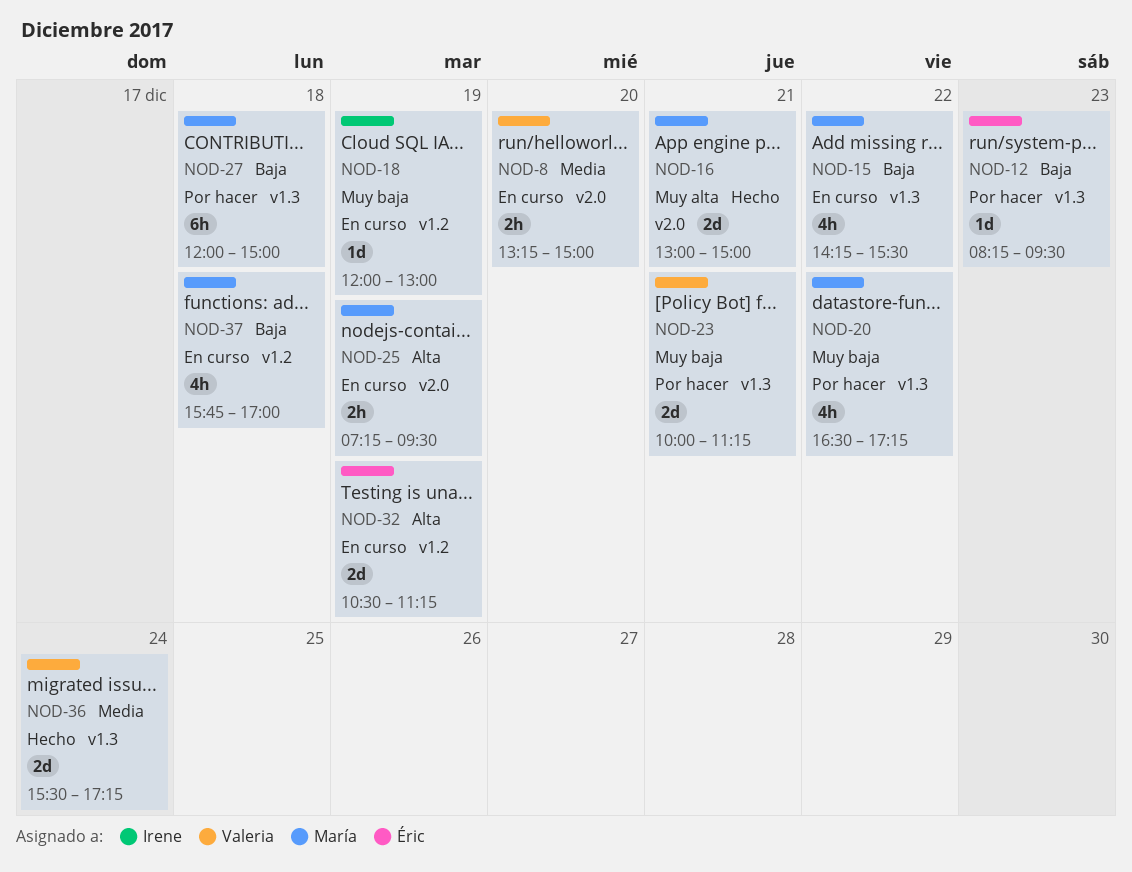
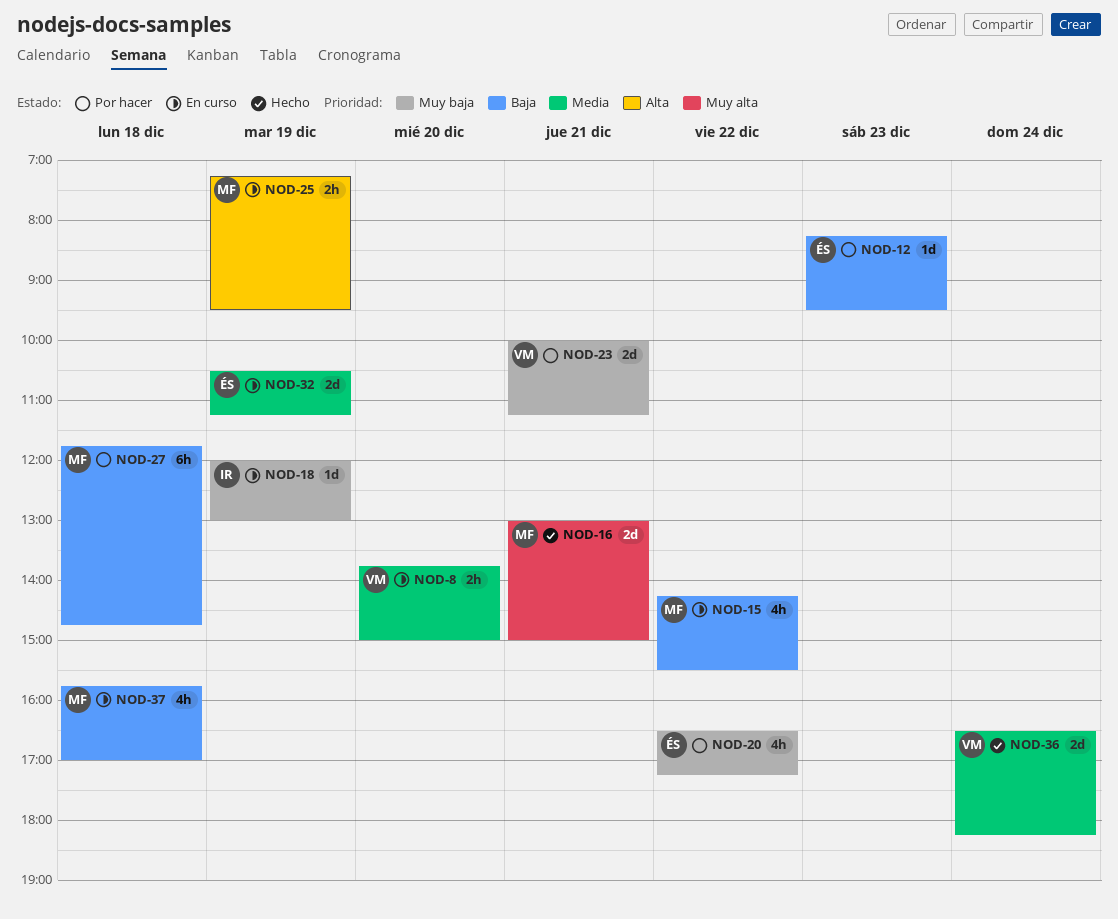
NOD-8, begins: 13:15 -> 13:45
NOD-20, owner: María -> Éric
NOD-27, begins: 12:00 -> 11:45
NOD-27, ends: 15:00 -> 14:45
NOD-32, priority: Alta -> Media
NOD-36, begins: 15:30 -> 16:30
NOD-36, ends: 17:15 -> 18:15

